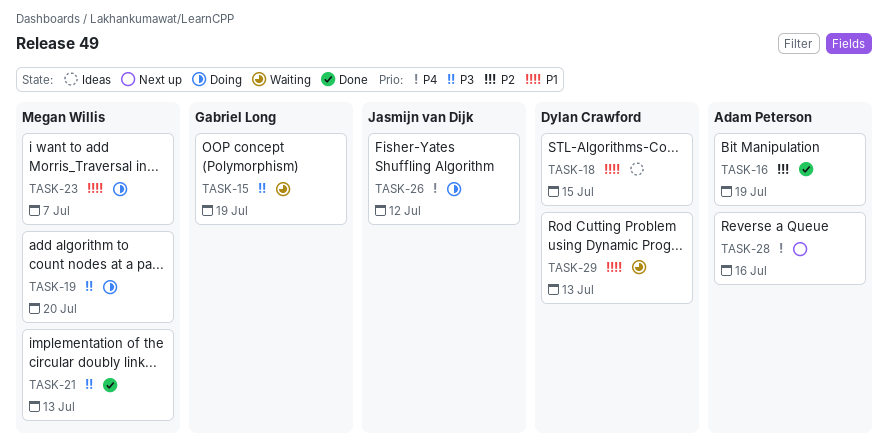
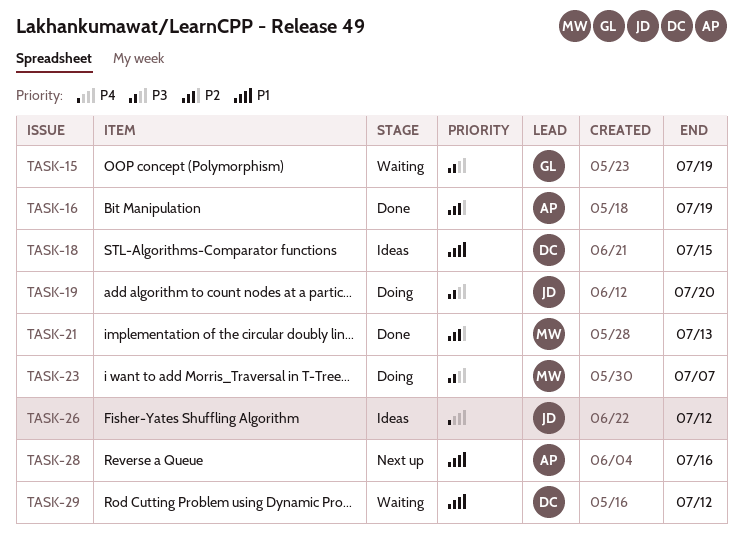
TASK-19, owner: Megan Willis -> Jasmijn van Dijk
TASK-21, priority: P3 -> P2
TASK-23, priority: P1 -> P3
TASK-26, status: Doing -> Ideas
TASK-28, priority: P4 -> P1
TASK-29, due: Jul 13 -> Jul 12

